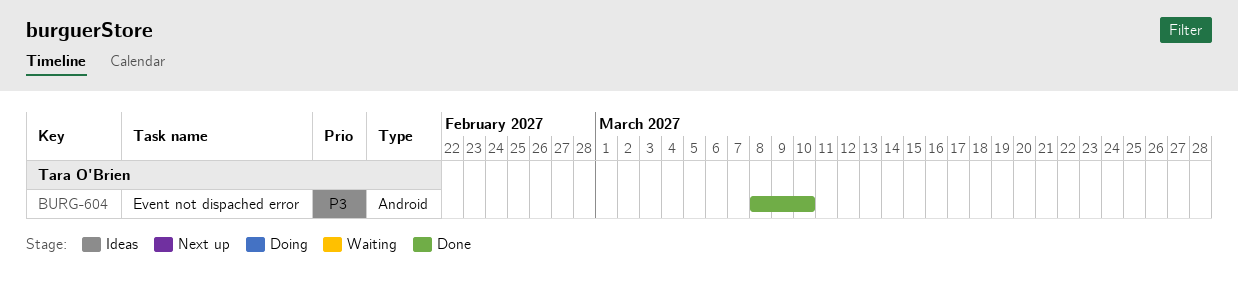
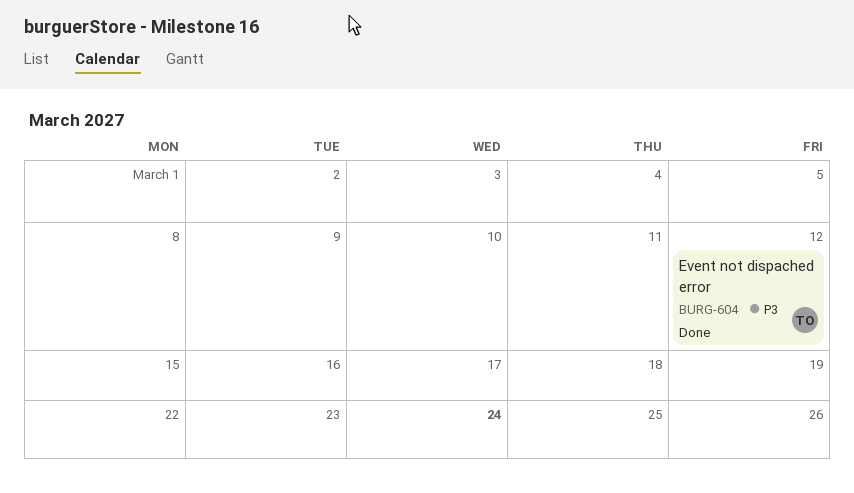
BURG-604, due: Mar 10 -> Mar 12

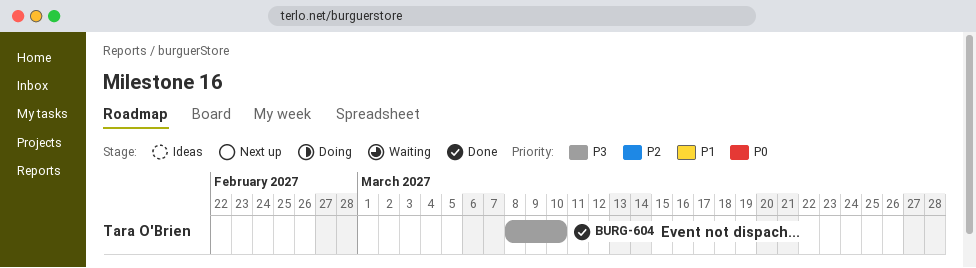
BURG-604, due: Mar 12 -> Mar 10

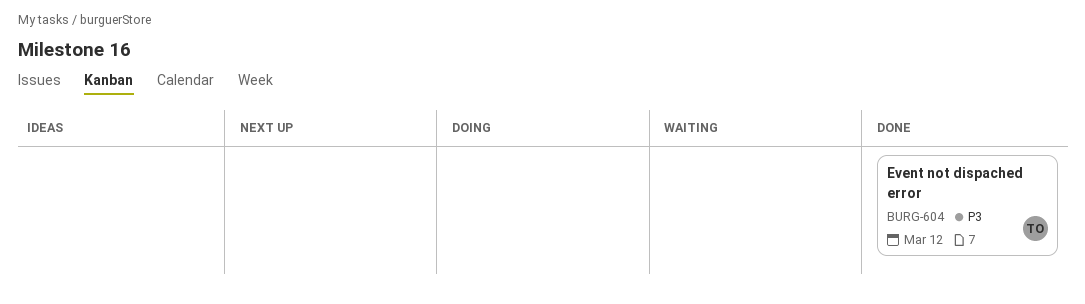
BURG-604, due: Mar 10 -> Mar 12

